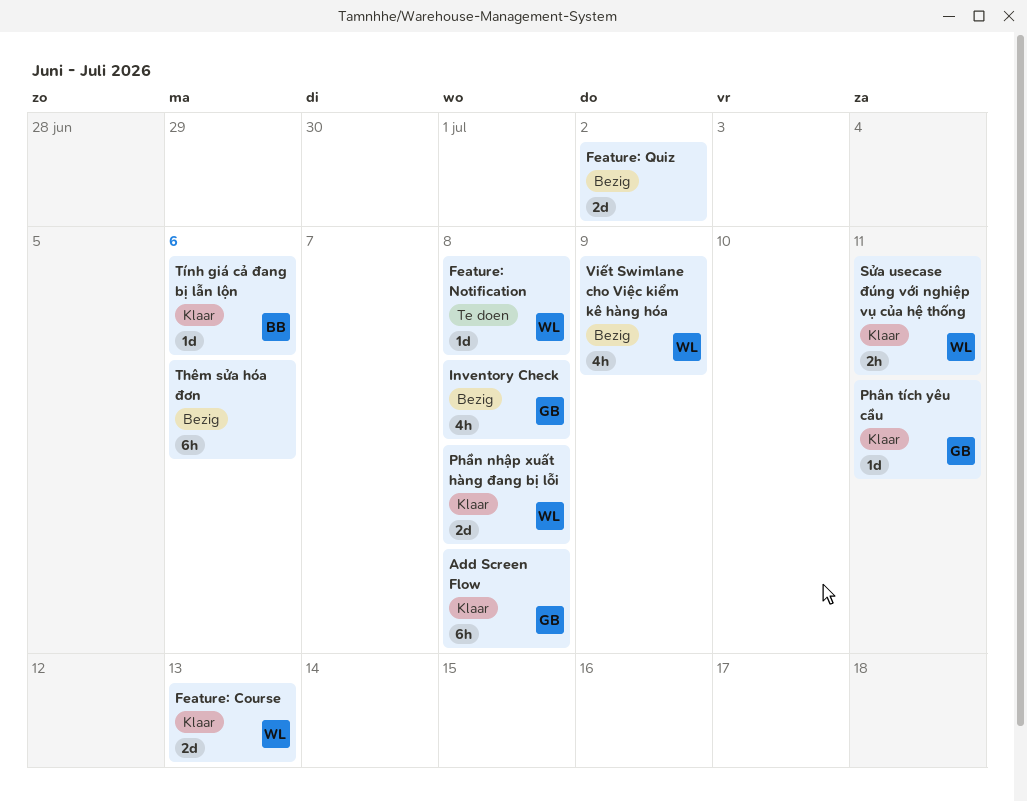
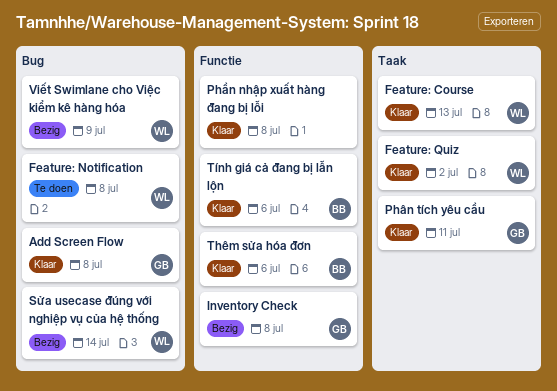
Feature: Quiz, status: Bezig -> Klaar
Feature: Quiz, owner: none -> WL
Phần nhập xuất hàng đang bị lỗi, owner: WL -> none
Sửa usecase đúng với nghiệp vụ của hệ thống, status: Klaar -> Bezig
Sửa usecase đúng với nghiệp vụ của hệ thống, due: Jul 11 -> Jul 14
Thêm sửa hóa đơn, status: Bezig -> Klaar
Thêm sửa hóa đơn, owner: none -> BB

